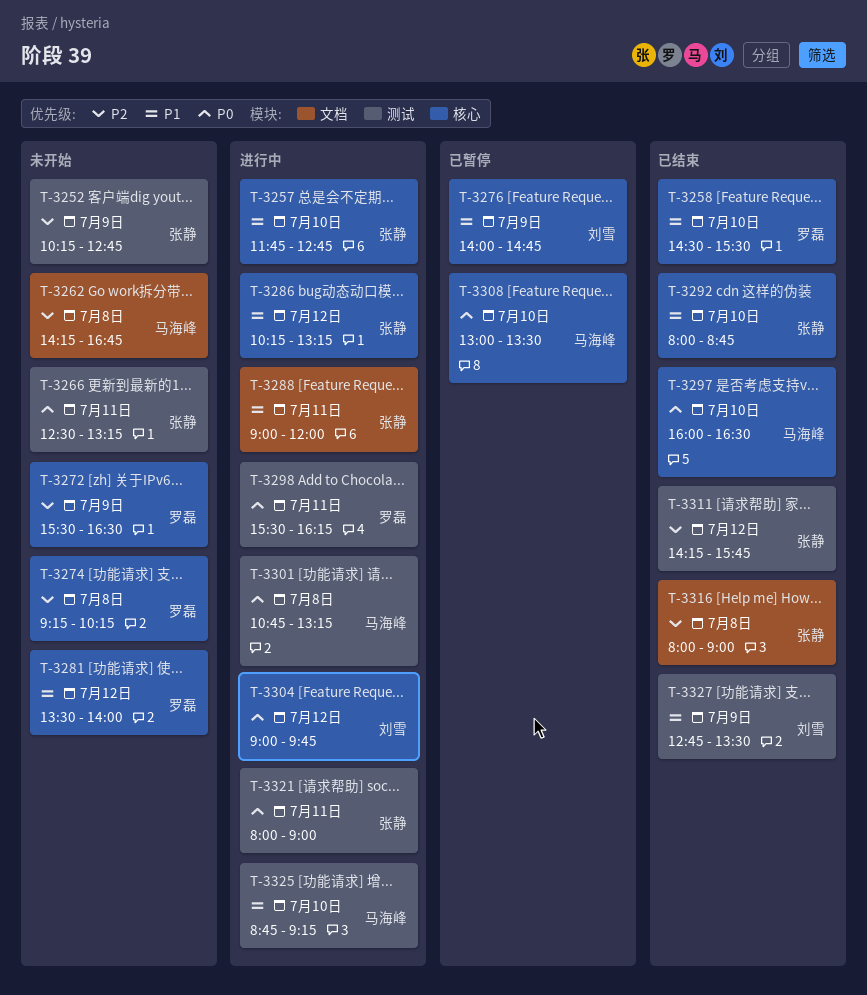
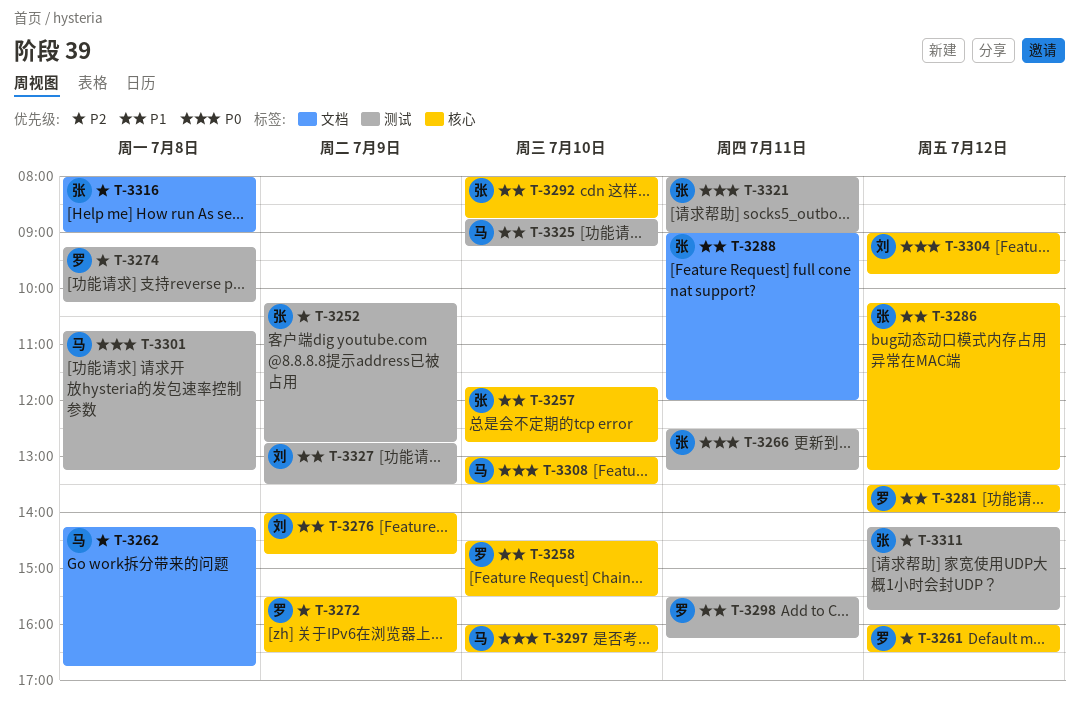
T-3261: none -> present
T-3274, label: 核心 -> 测试
T-3298, priority: P0 -> P1

